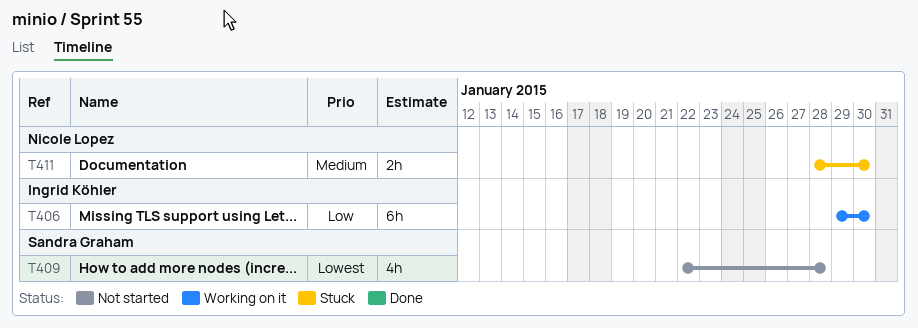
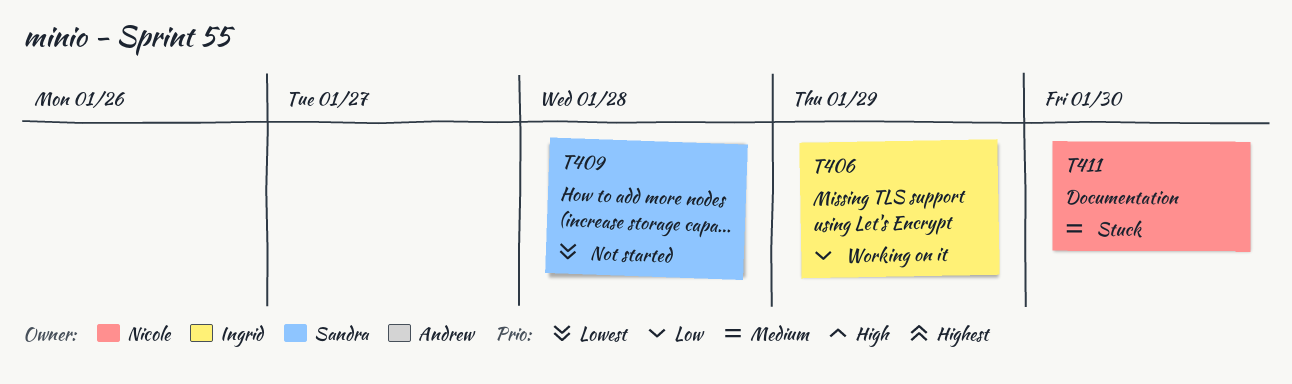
T406, due: Jan 30 -> Jan 29

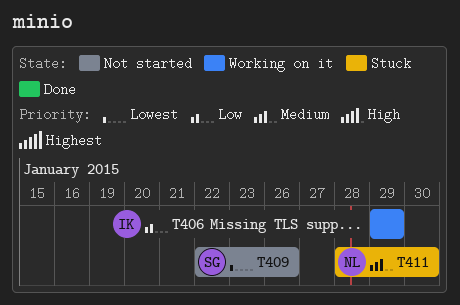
T409, due: Jan 28 -> Jan 26

